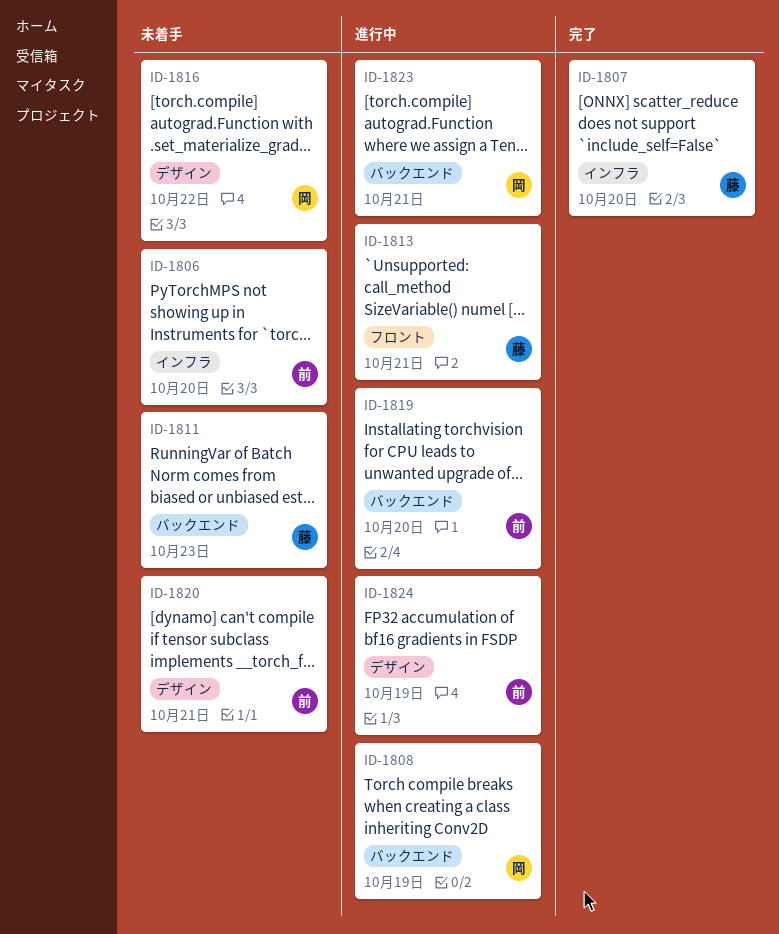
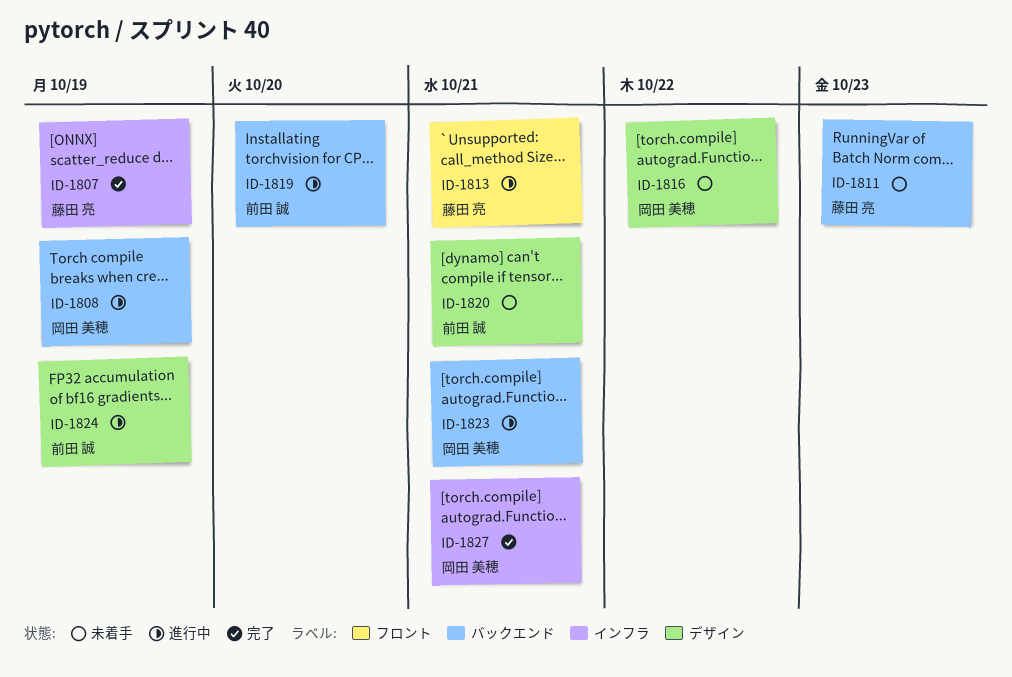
ID-1806: present -> none
ID-1807, due: Oct 20 -> Oct 19
ID-1827: none -> present

